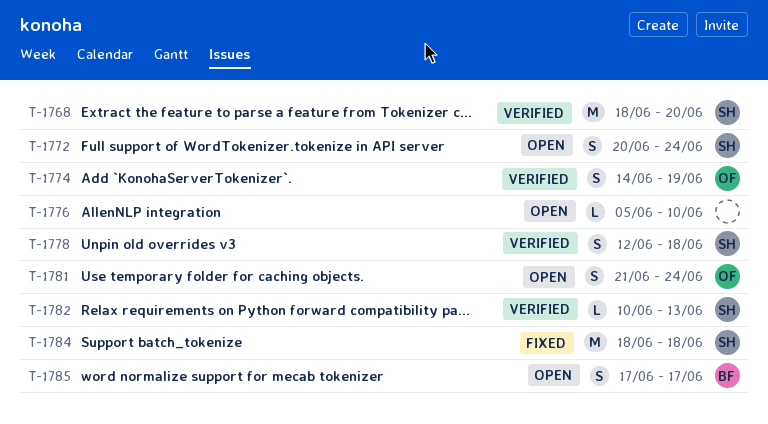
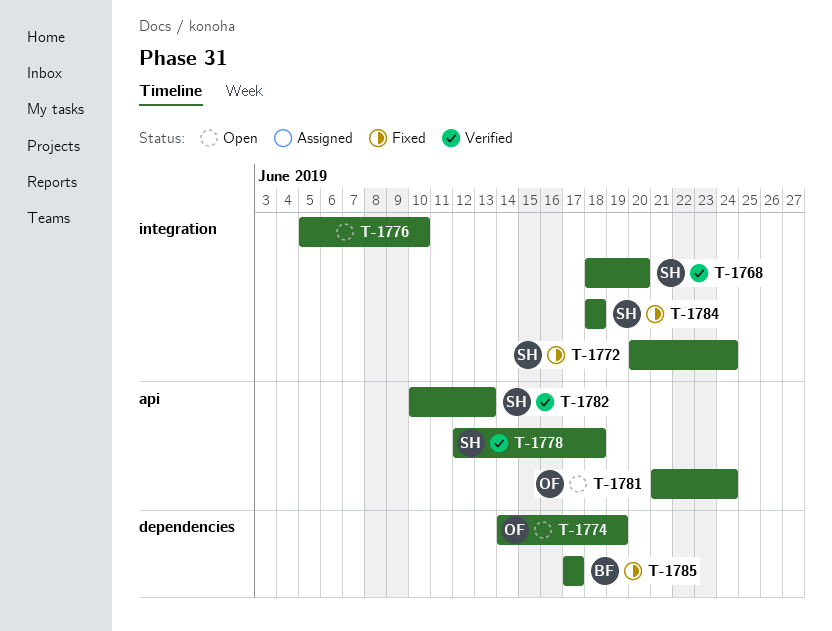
T-1772, status: Open -> Fixed
T-1774, status: Verified -> Open
T-1785, status: Open -> Fixed

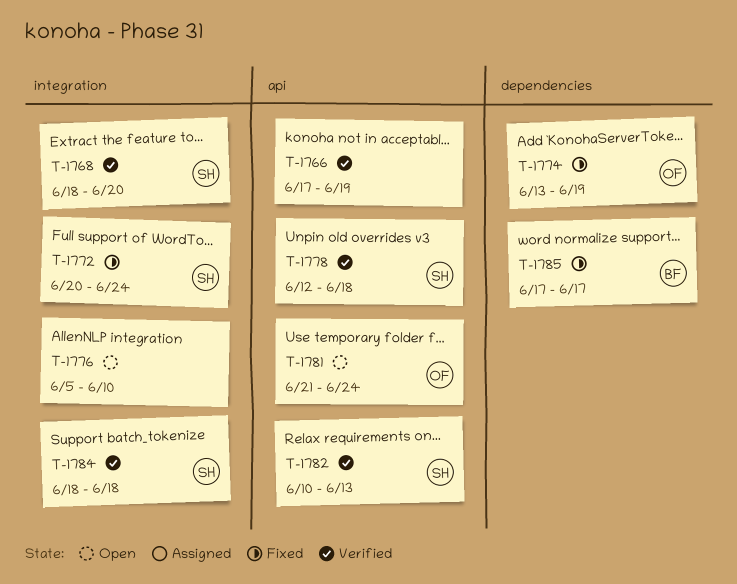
T-1766: none -> present
T-1774, status: Open -> Fixed
T-1774, start: Jun 14 -> Jun 13
T-1784, status: Fixed -> Verified

